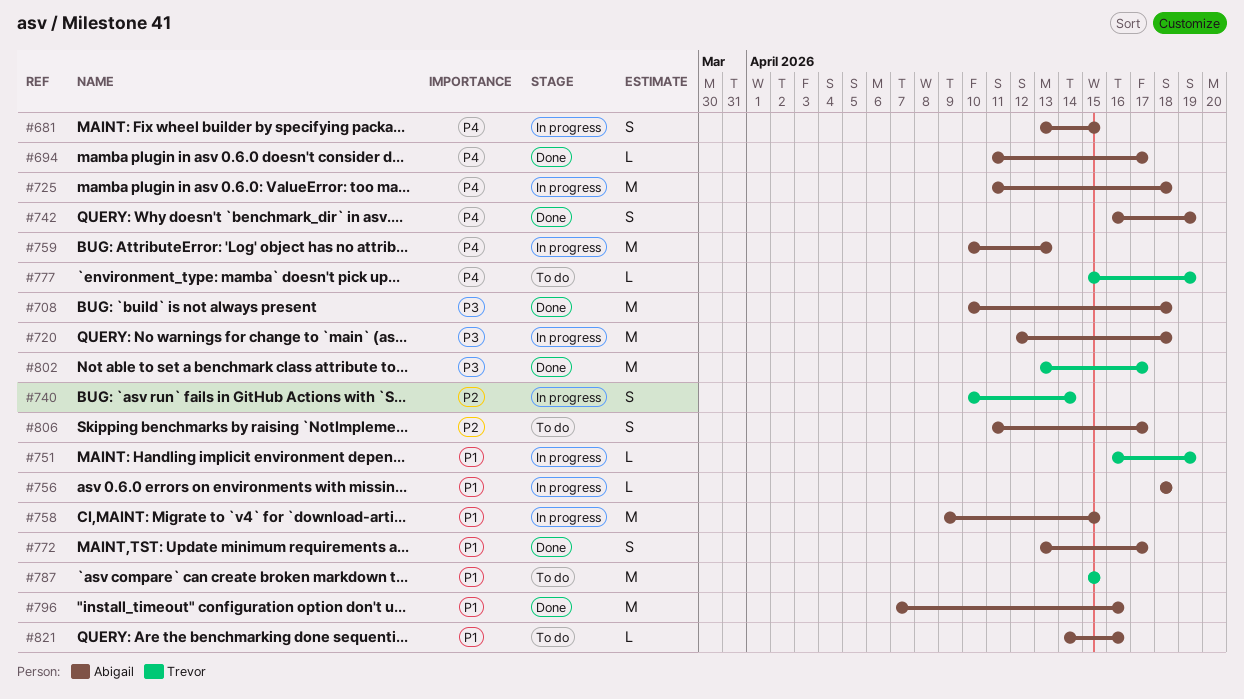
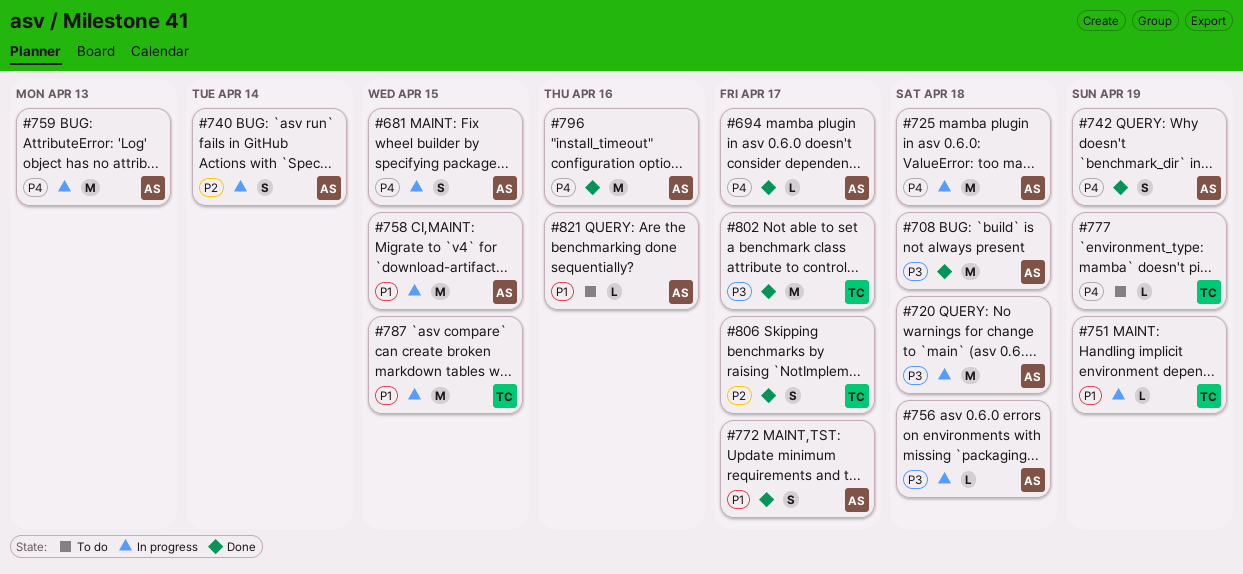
#740, owner: Trevor -> Abigail
#756, priority: P1 -> P3
#787, status: To do -> In progress
#796, priority: P1 -> P4
#806, status: To do -> Done
#806, owner: Abigail -> Trevor

